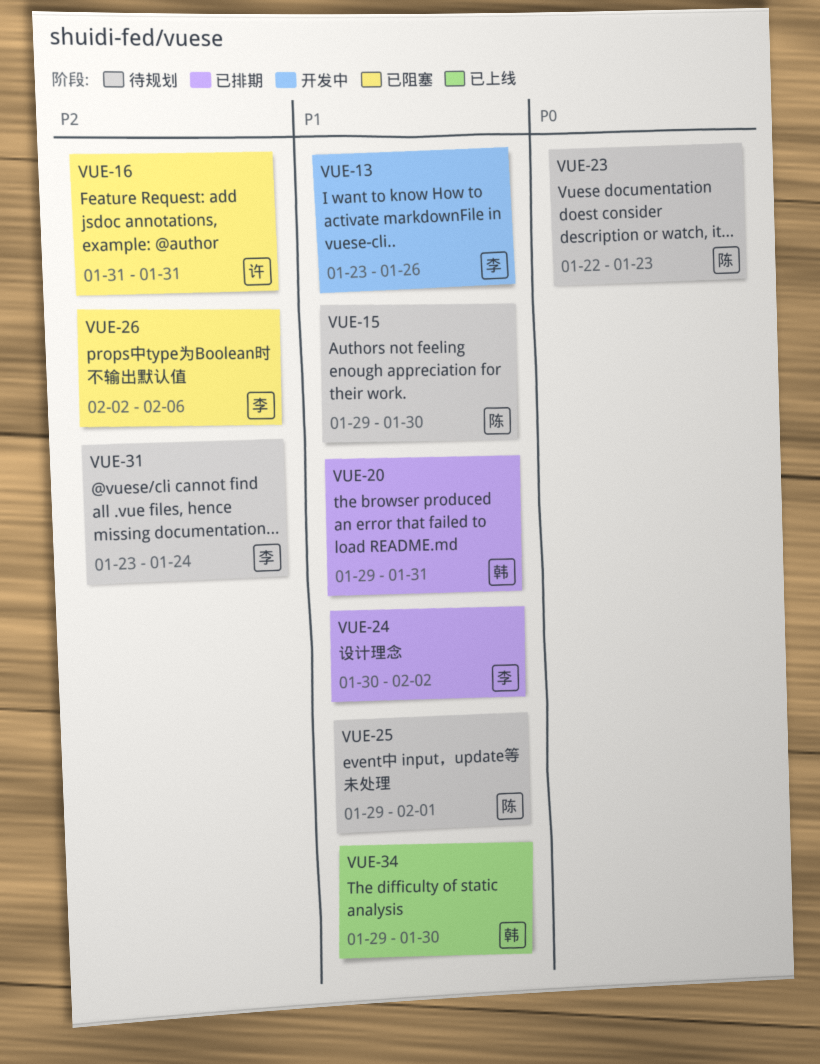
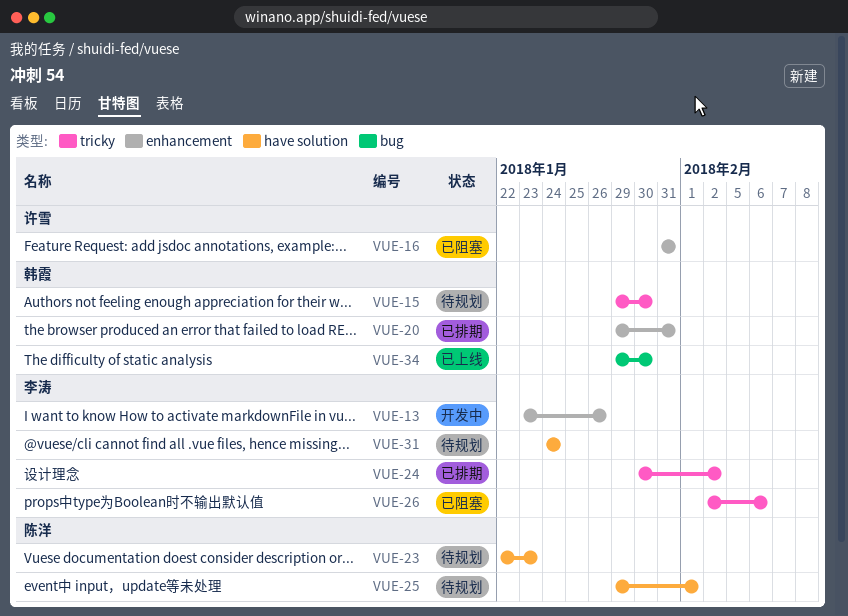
VUE-15, owner: 陈洋 -> 韩霞
VUE-31, start: Jan 23 -> Jan 24

